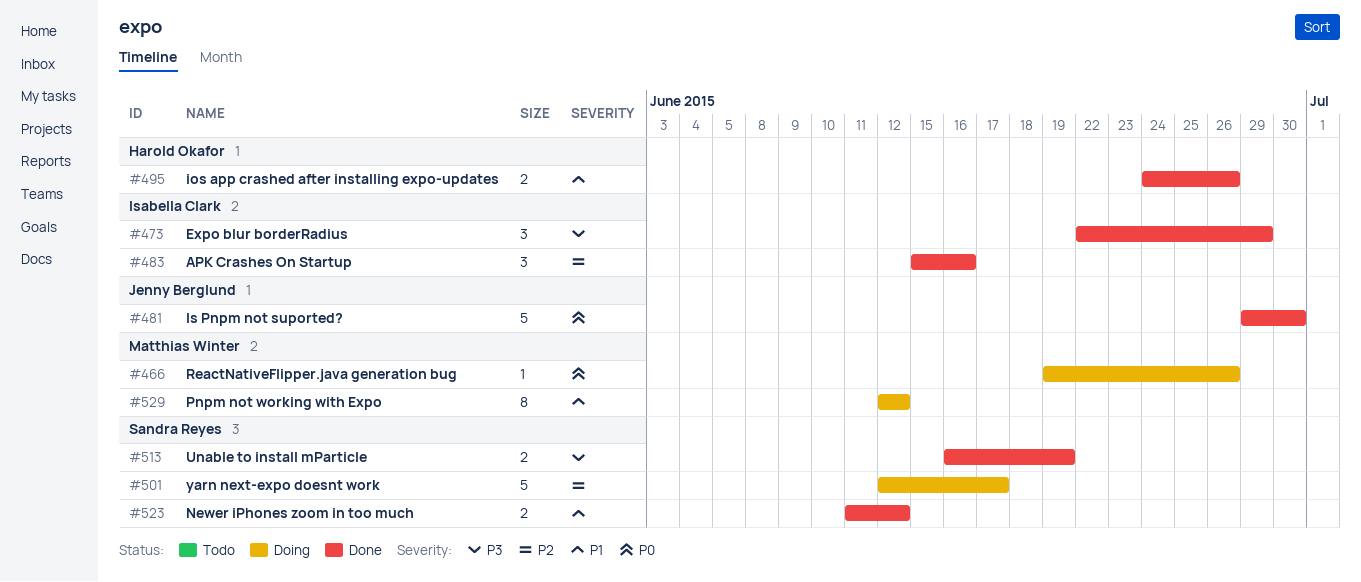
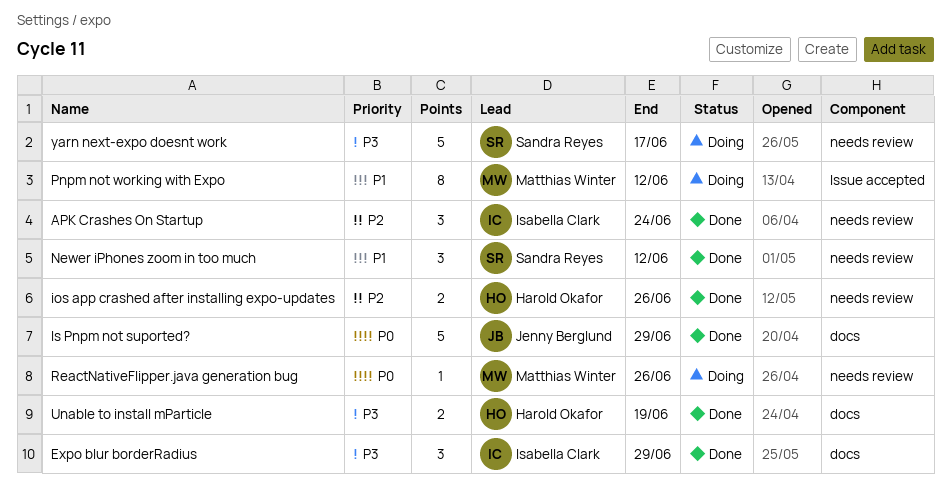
APK Crashes On Startup, due: Jun 16 -> Jun 24
ios app crashed after installing expo-updates, priority: P1 -> P2
Is Pnpm not suported?, due: Jun 30 -> Jun 29
Newer iPhones zoom in too much, estimate: 2 -> 3
Unable to install mParticle, owner: Sandra Reyes -> Harold Okafor
yarn next-expo doesnt work, priority: P2 -> P3

